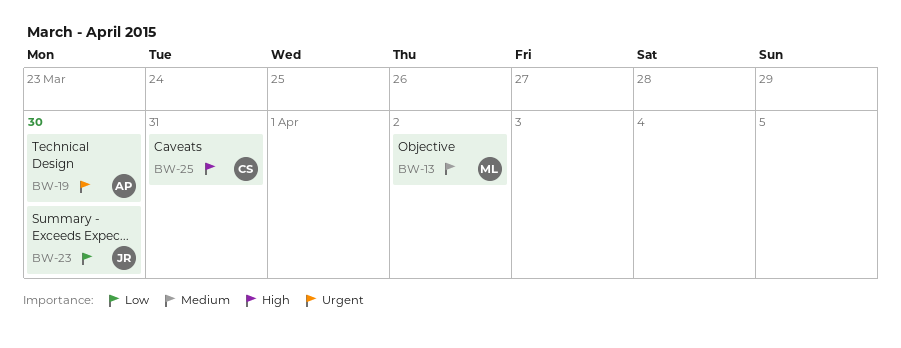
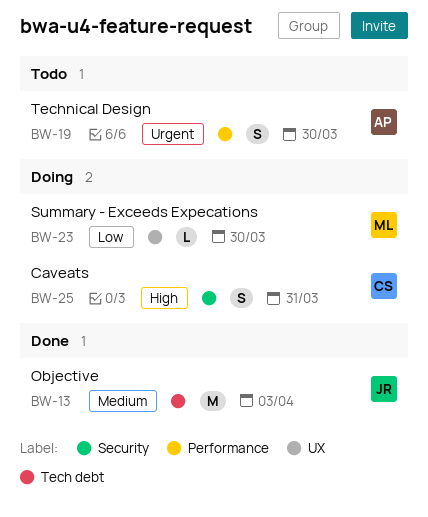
BW-13, owner: ML -> JR
BW-13, due: Apr 2 -> Apr 3
BW-23, owner: JR -> ML

